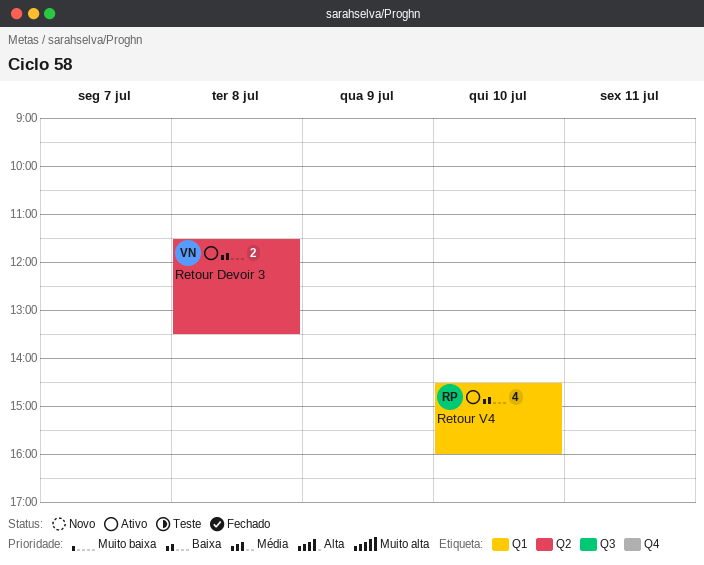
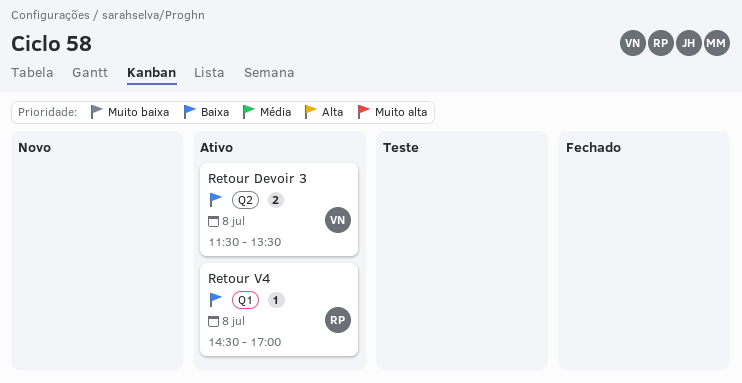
Retour V4, estimate: 4 -> 1
Retour V4, day: Jul 10 -> Jul 8
Retour V4, ends: 16:00 -> 17:00

